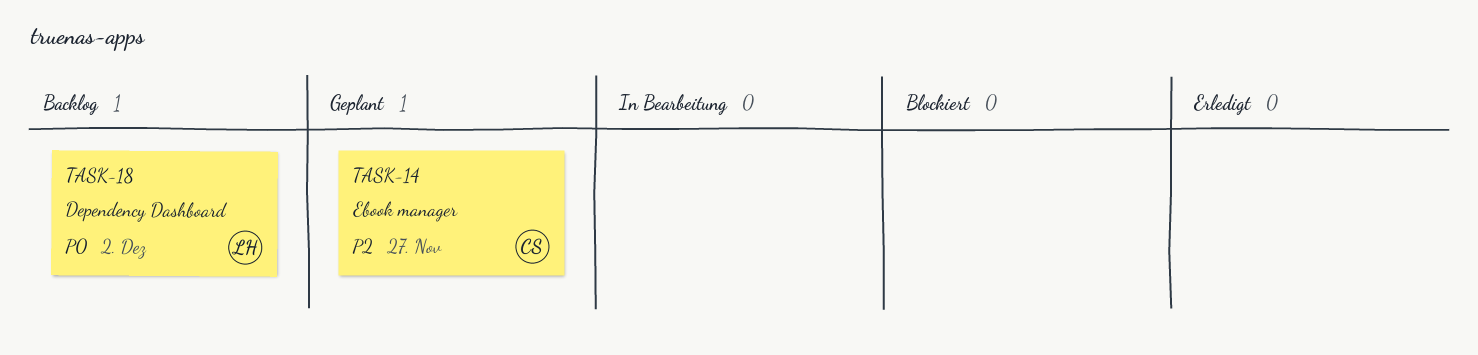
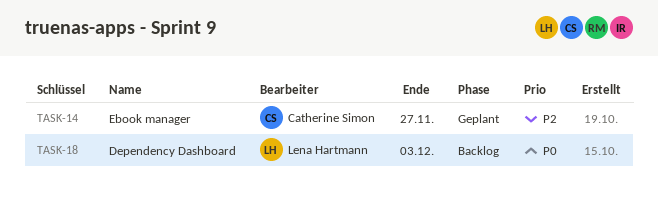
TASK-18, due: Dec 2 -> Dec 3

